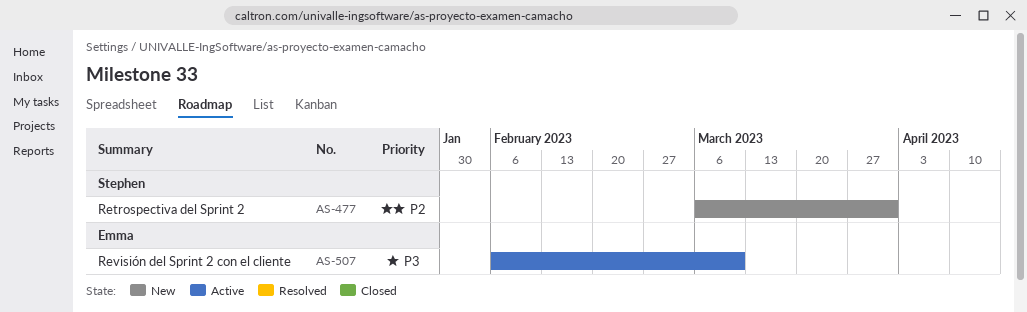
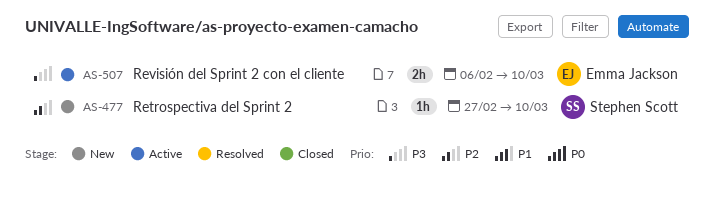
AS-477, start: Mar 6 -> Feb 27
AS-477, due: Mar 31 -> Mar 10

